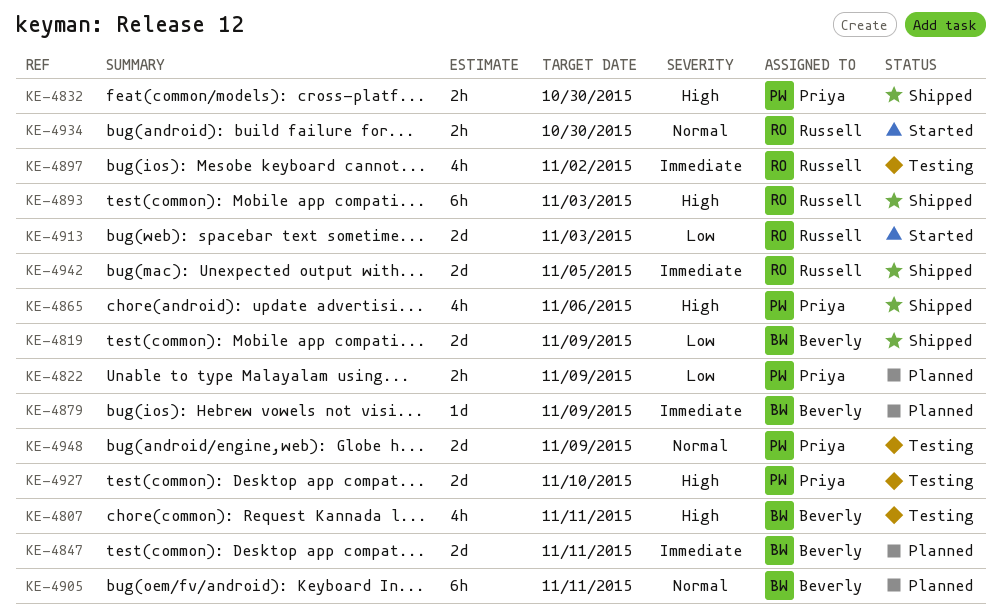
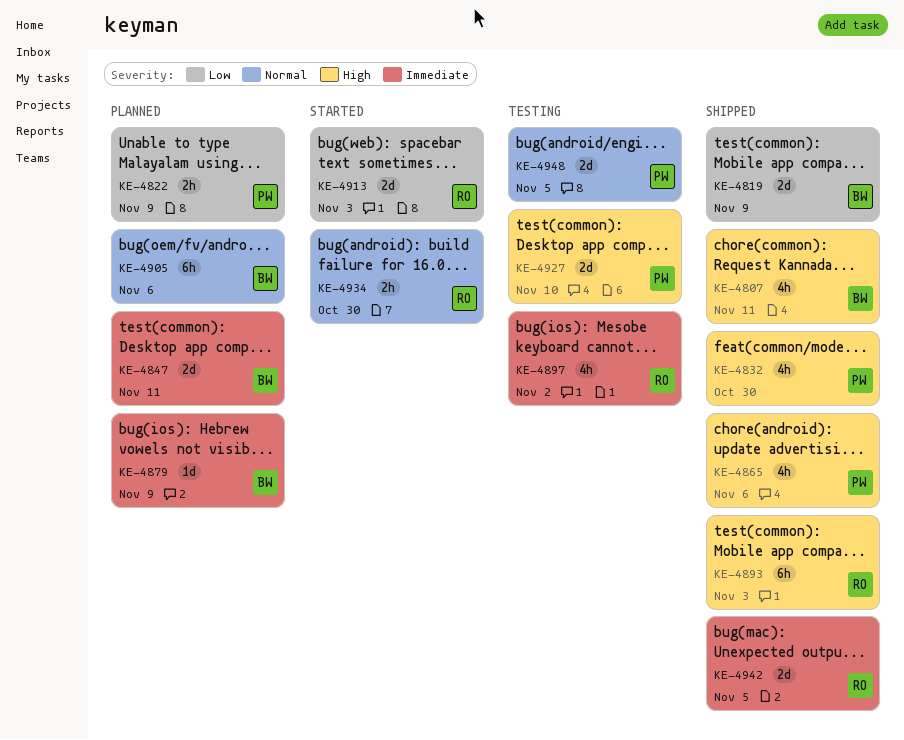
KE-4807, status: Testing -> Shipped
KE-4832, estimate: 2h -> 4h
KE-4905, due: Nov 11 -> Nov 6
KE-4948, due: Nov 9 -> Nov 5

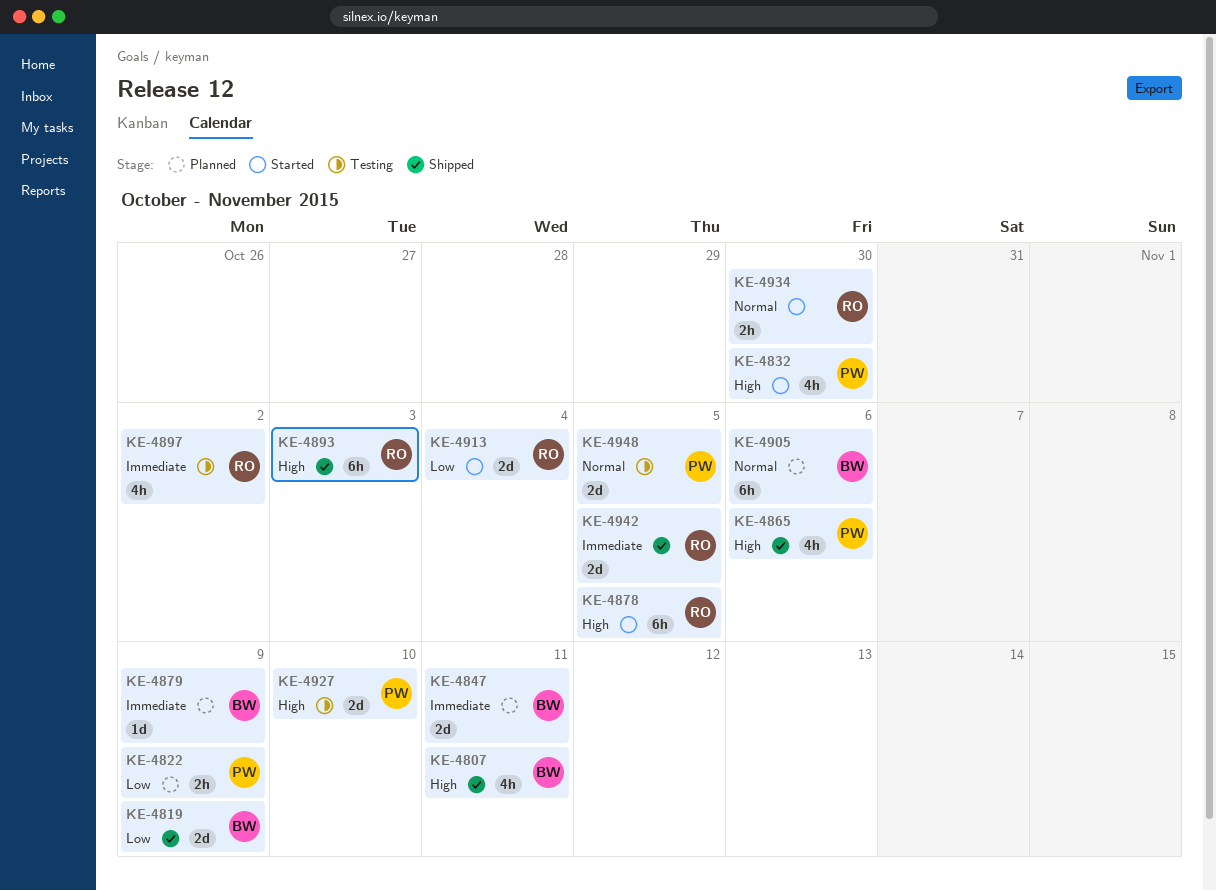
KE-4832, status: Shipped -> Started
KE-4878: none -> present
KE-4913, due: Nov 3 -> Nov 4

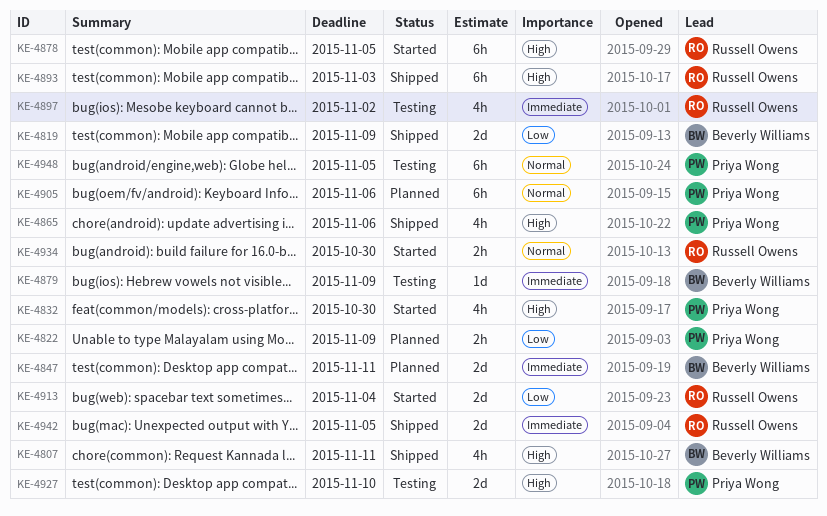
KE-4879, status: Planned -> Testing
KE-4905, owner: Beverly Williams -> Priya Wong
KE-4948, estimate: 2d -> 6h

